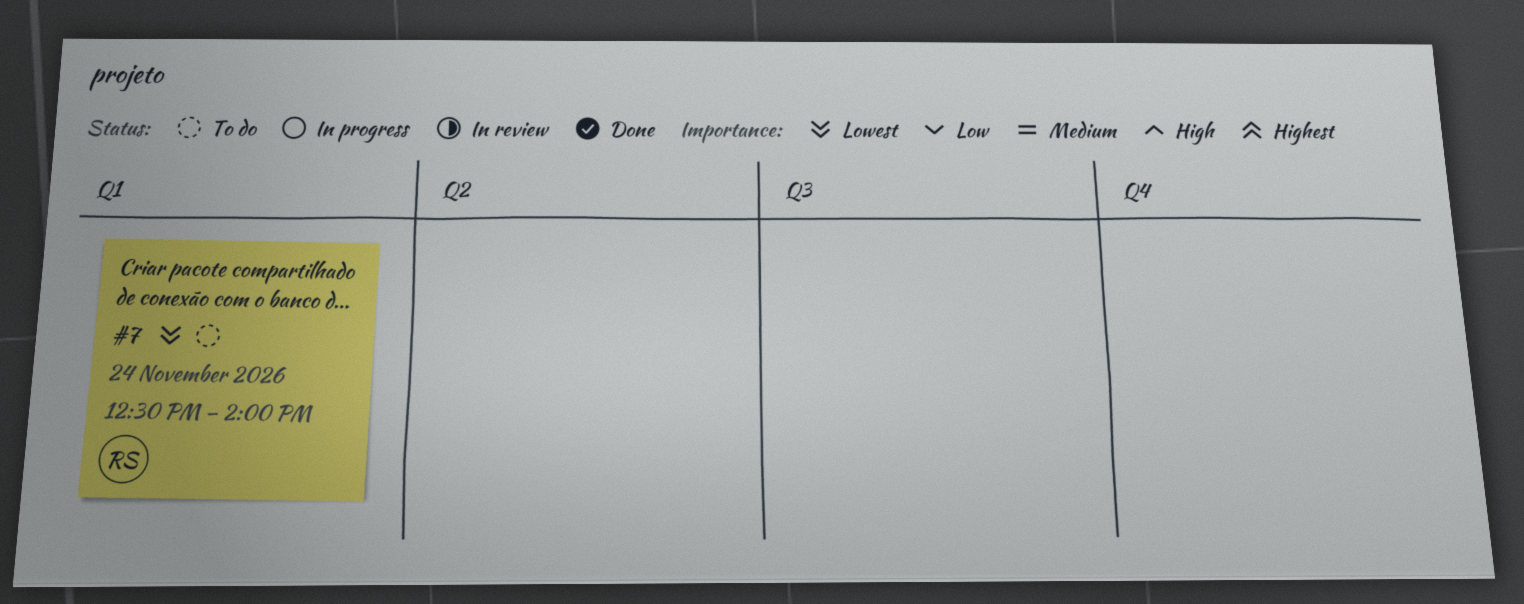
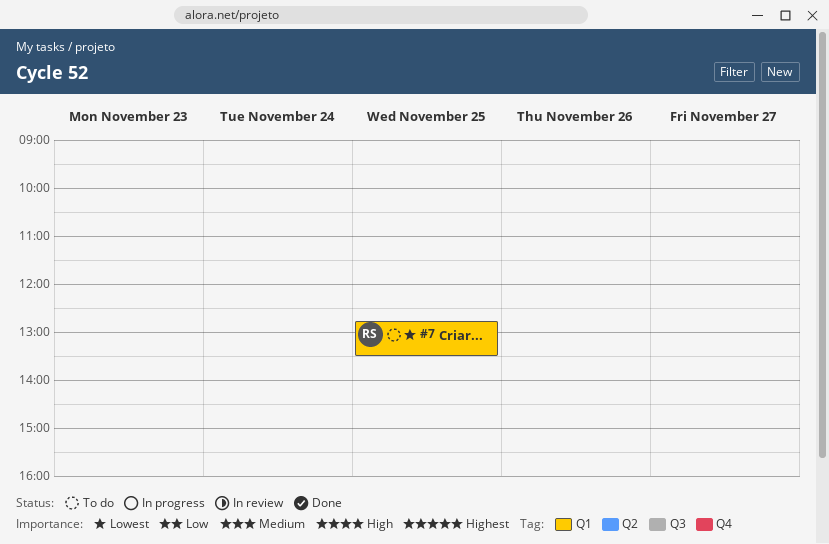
#7, day: Nov 24 -> Nov 25
#7, begins: 12:30 -> 12:45
#7, ends: 14:00 -> 13:30

